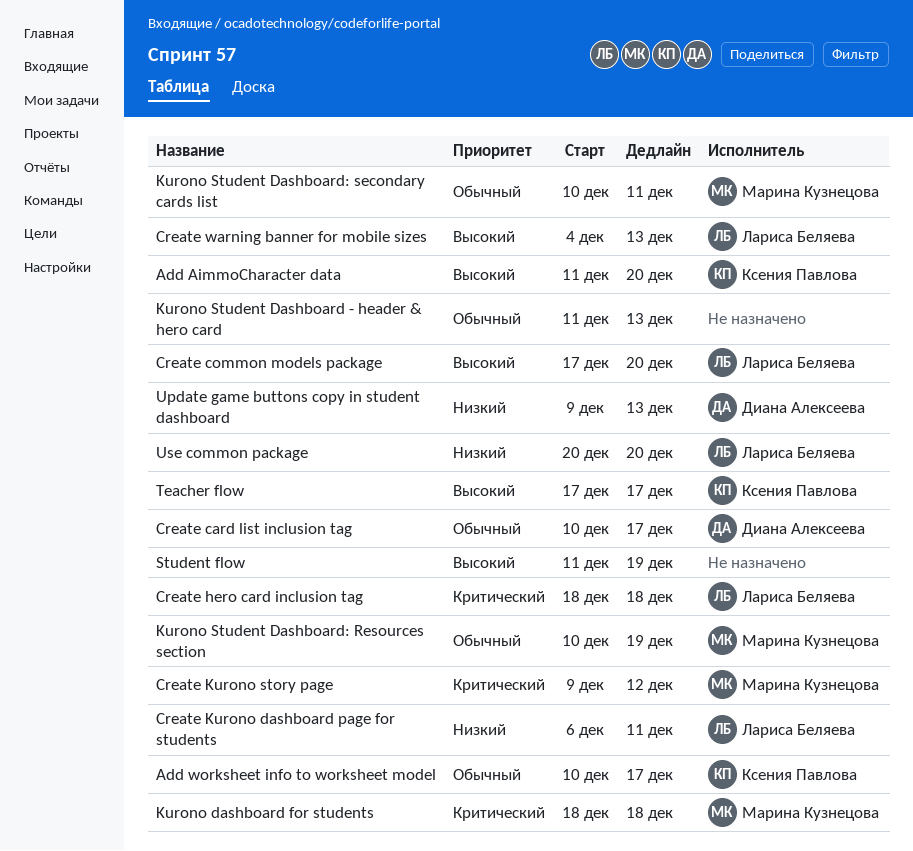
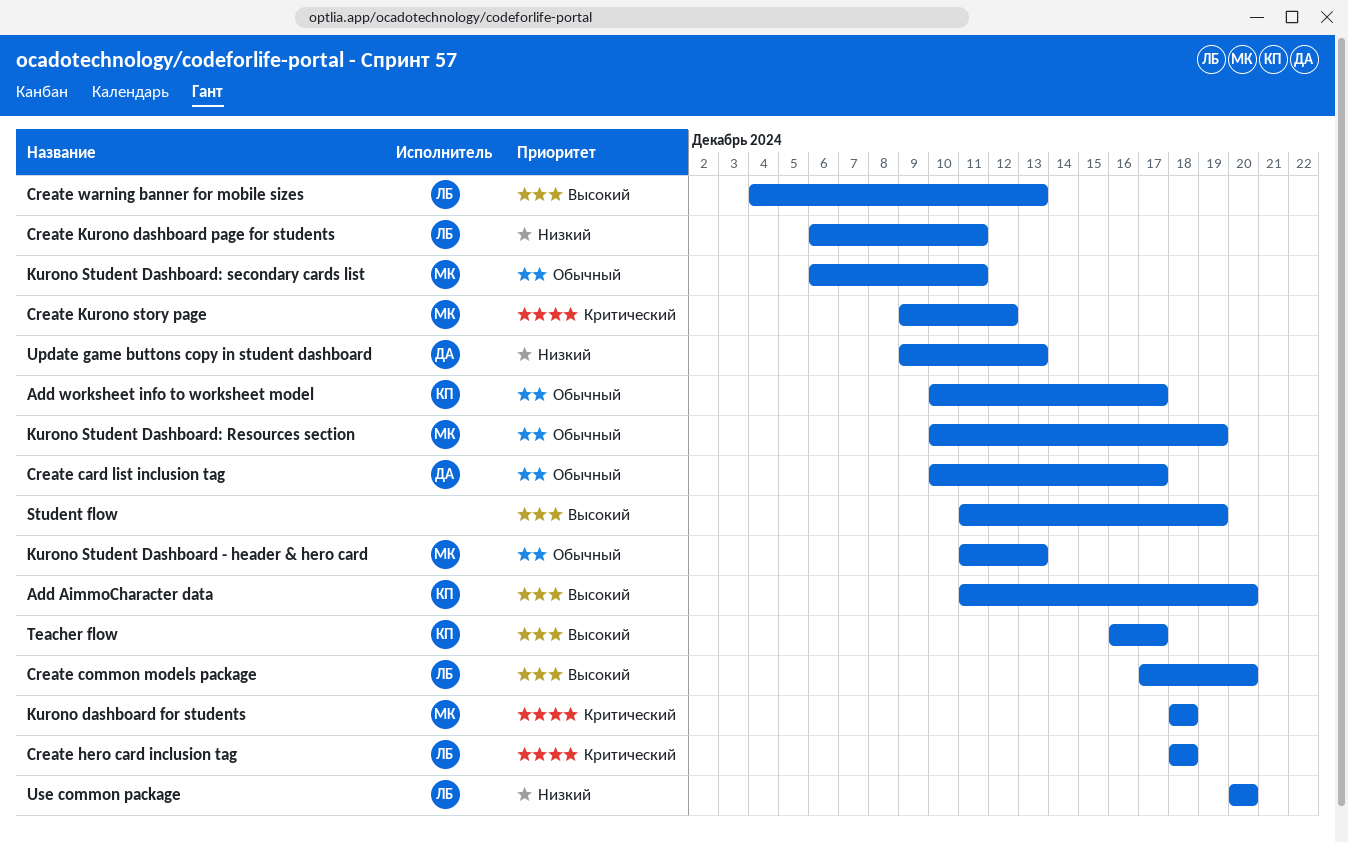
Kurono Student Dashboard - header & hero card, owner: none -> Марина Кузнецова
Kurono Student Dashboard: secondary cards list, start: Dec 10 -> Dec 6
Teacher flow, start: Dec 17 -> Dec 16

